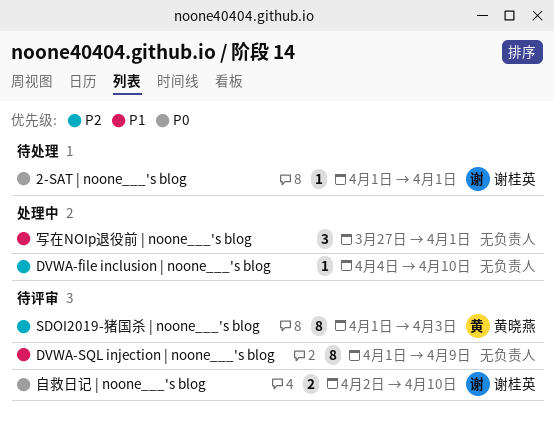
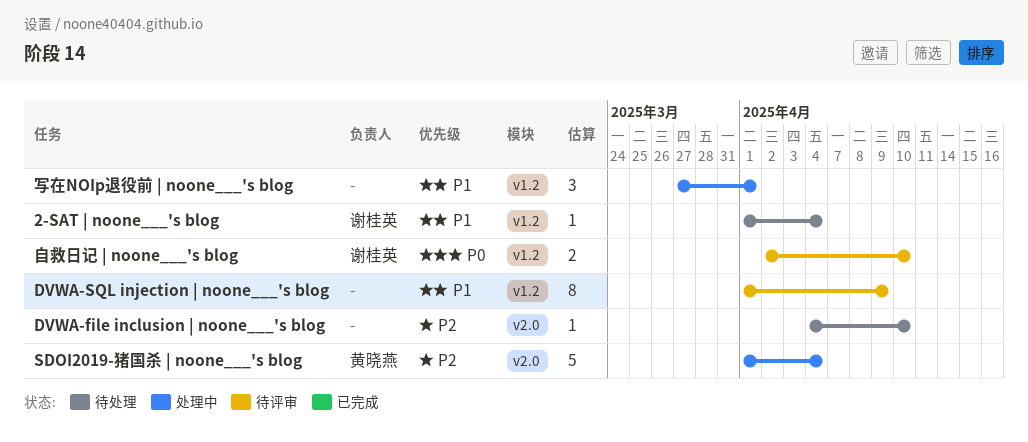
2-SAT | noone___'s blog, priority: P0 -> P1
2-SAT | noone___'s blog, due: Apr 1 -> Apr 4
DVWA-file inclusion | noone___'s blog, status: 处理中 -> 待处理
SDOI2019-猪国杀 | noone___'s blog, status: 待评审 -> 处理中
SDOI2019-猪国杀 | noone___'s blog, estimate: 8 -> 5
SDOI2019-猪国杀 | noone___'s blog, due: Apr 3 -> Apr 4

